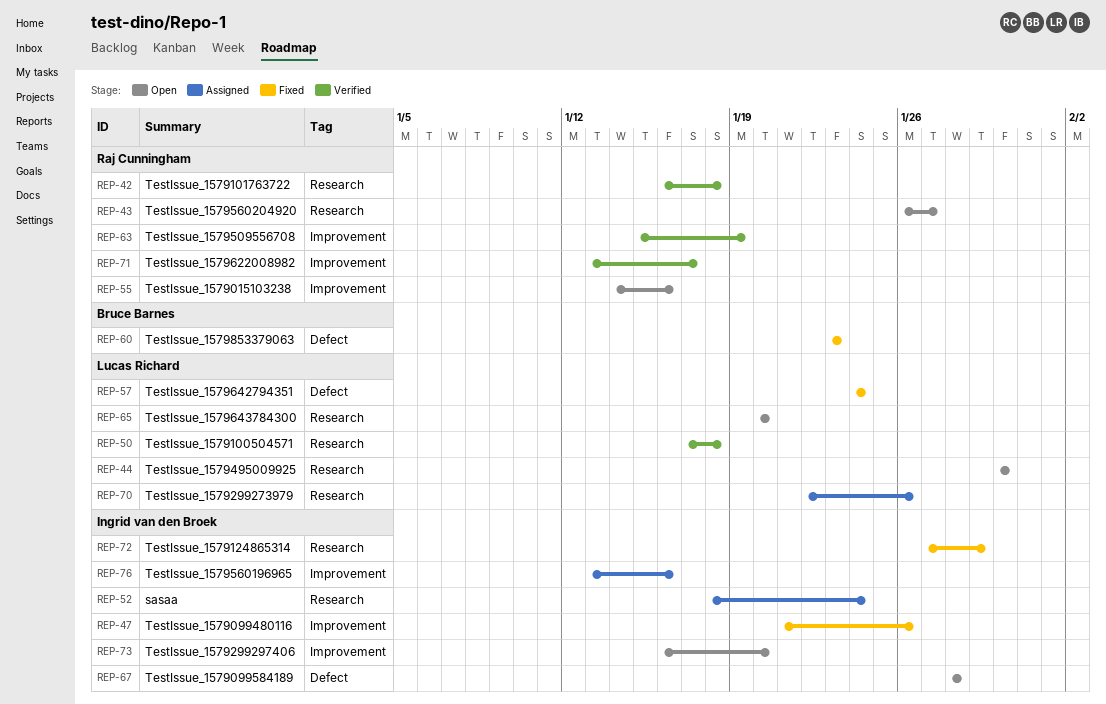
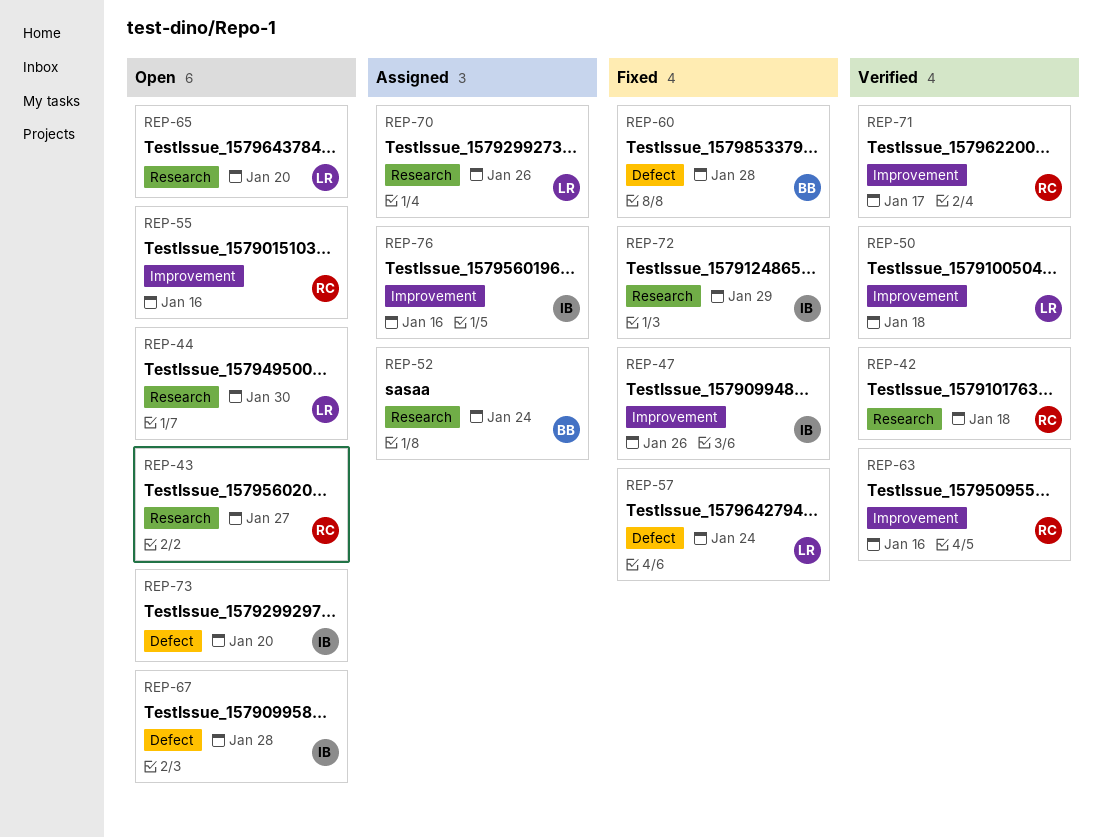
REP-50, label: Research -> Improvement
REP-52, owner: Ingrid van den Broek -> Bruce Barnes
REP-60, due: Jan 23 -> Jan 28
REP-63, due: Jan 19 -> Jan 16
REP-73, label: Improvement -> Defect

